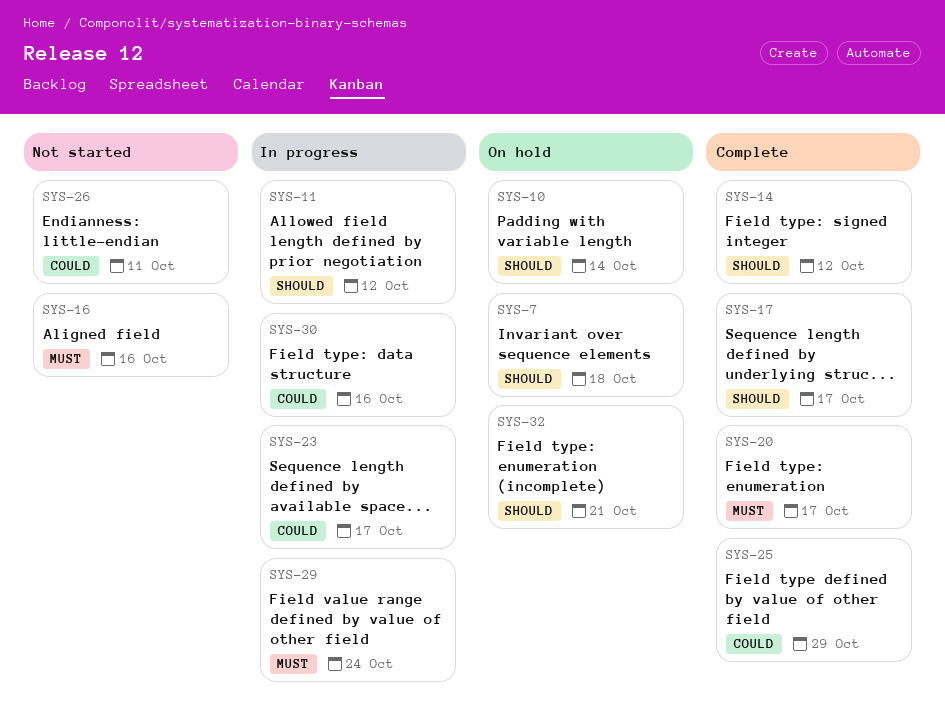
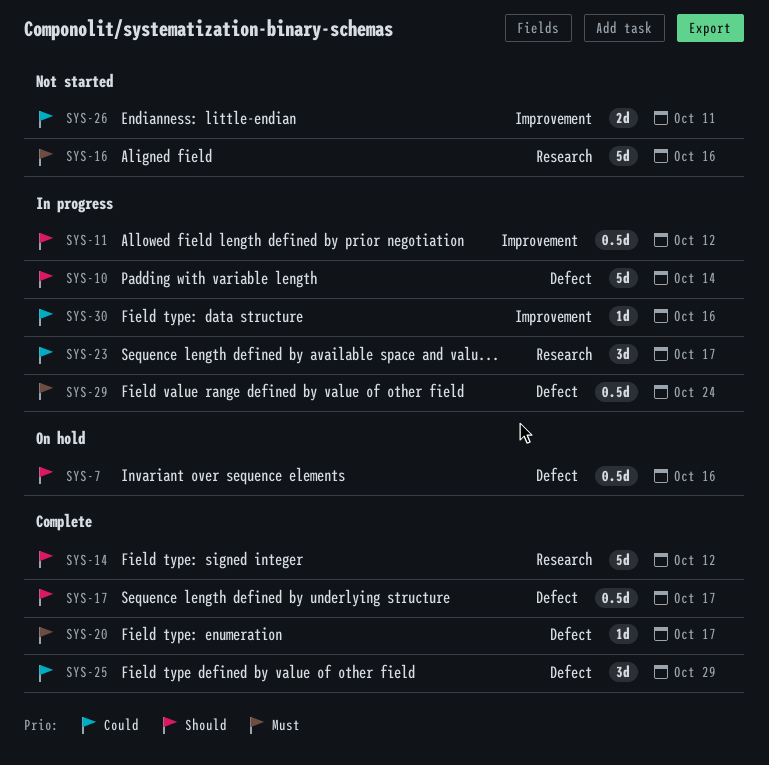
SYS-7, due: Oct 18 -> Oct 16
SYS-10, status: On hold -> In progress
SYS-32: present -> none

